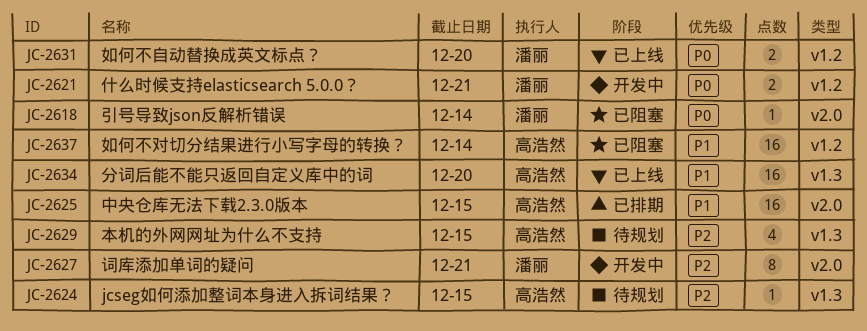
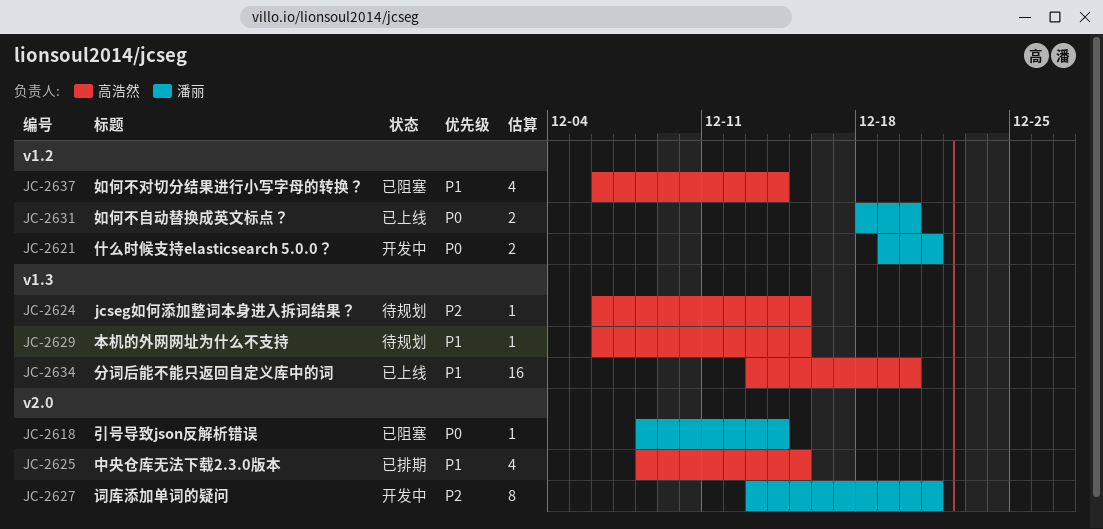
JC-2625, estimate: 16 -> 4
JC-2629, priority: P2 -> P1
JC-2629, estimate: 4 -> 1
JC-2637, estimate: 16 -> 4

